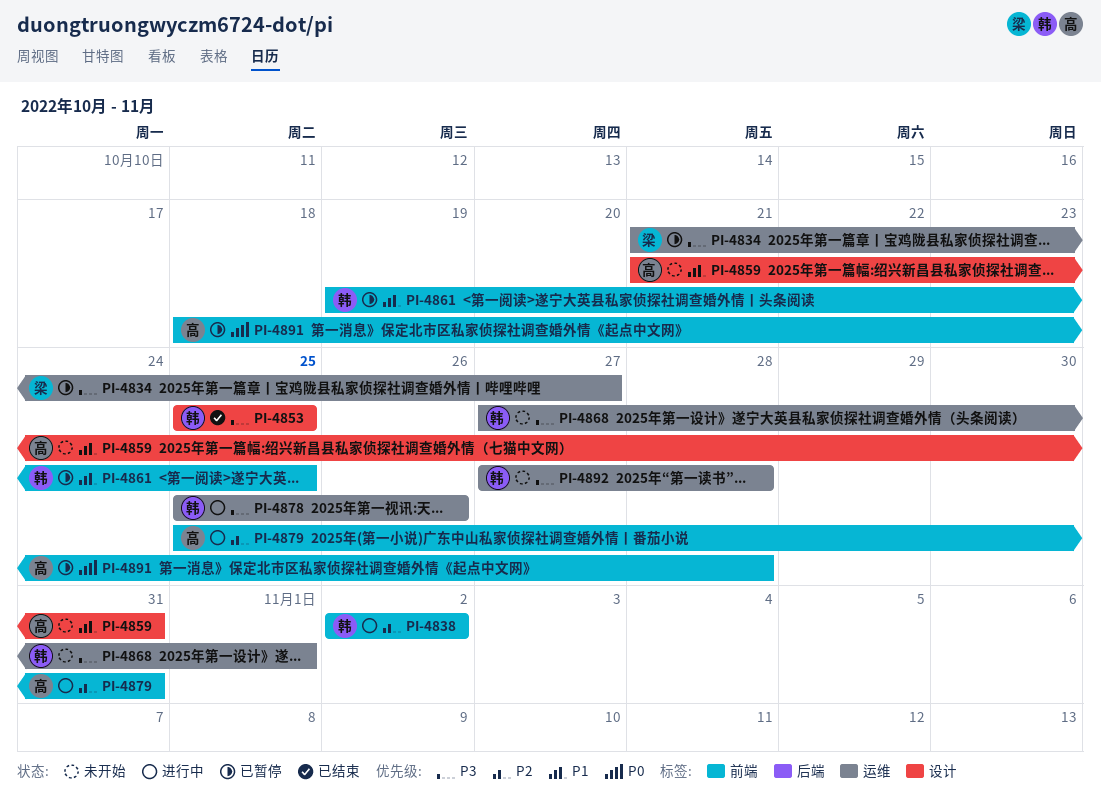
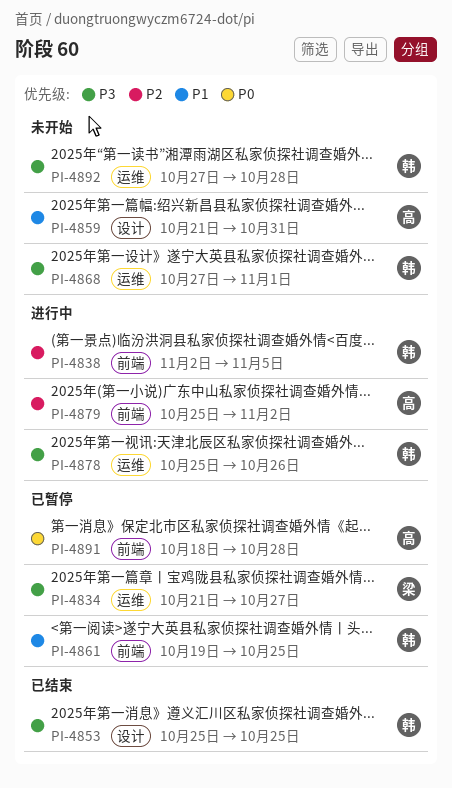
PI-4838, due: Nov 2 -> Nov 5
PI-4879, due: Oct 31 -> Nov 2

